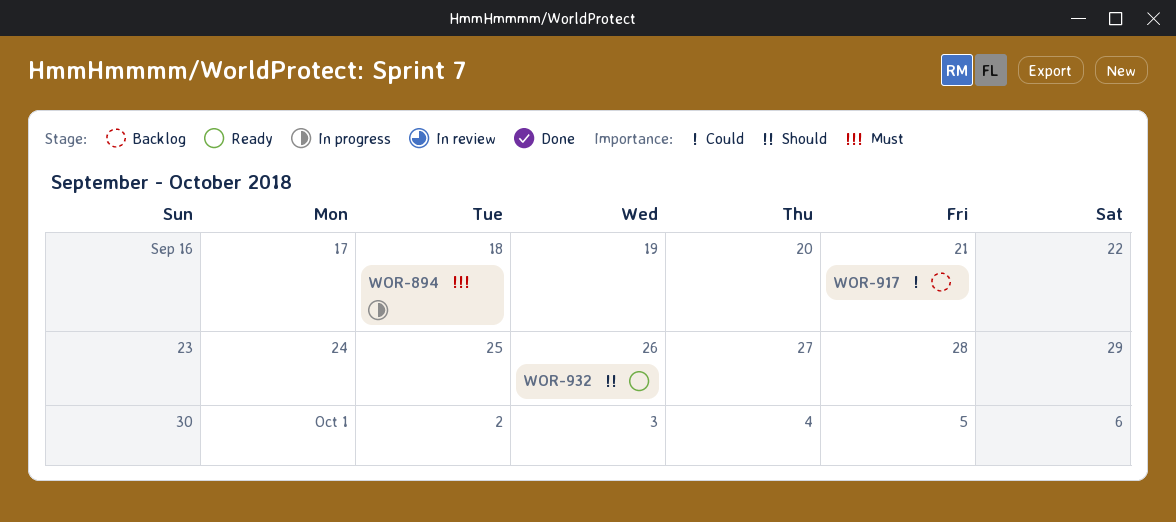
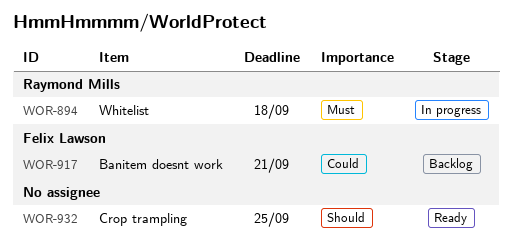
WOR-932, due: Sep 26 -> Sep 25

